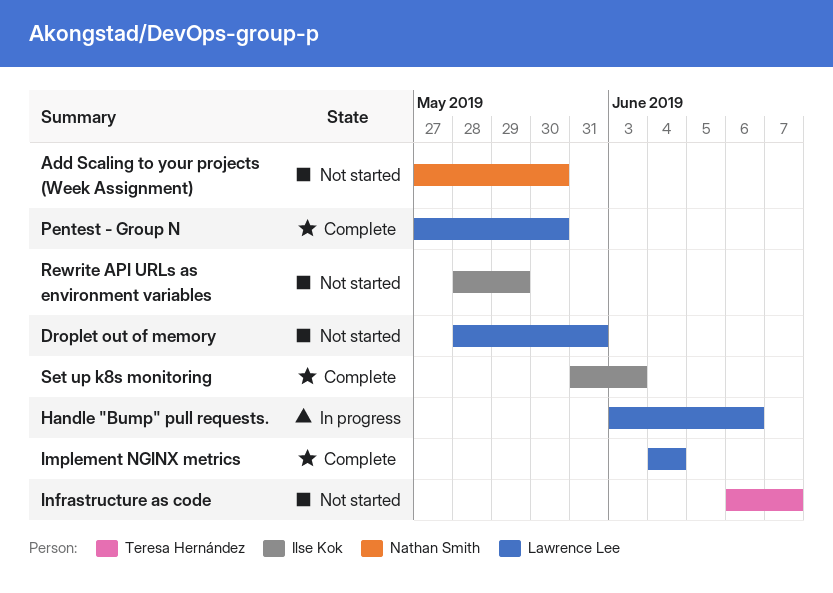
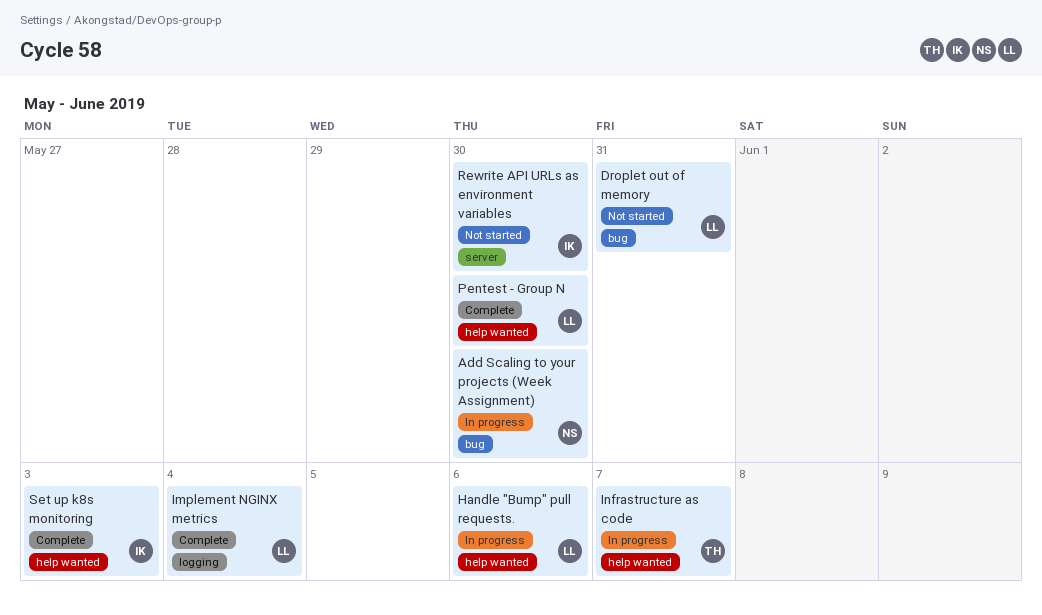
Add Scaling to your projects (Week Assignment), status: Not started -> In progress
Infrastructure as code, status: Not started -> In progress
Rewrite API URLs as environment variables, due: May 29 -> May 30

